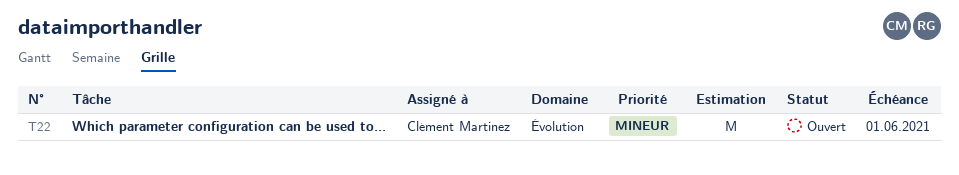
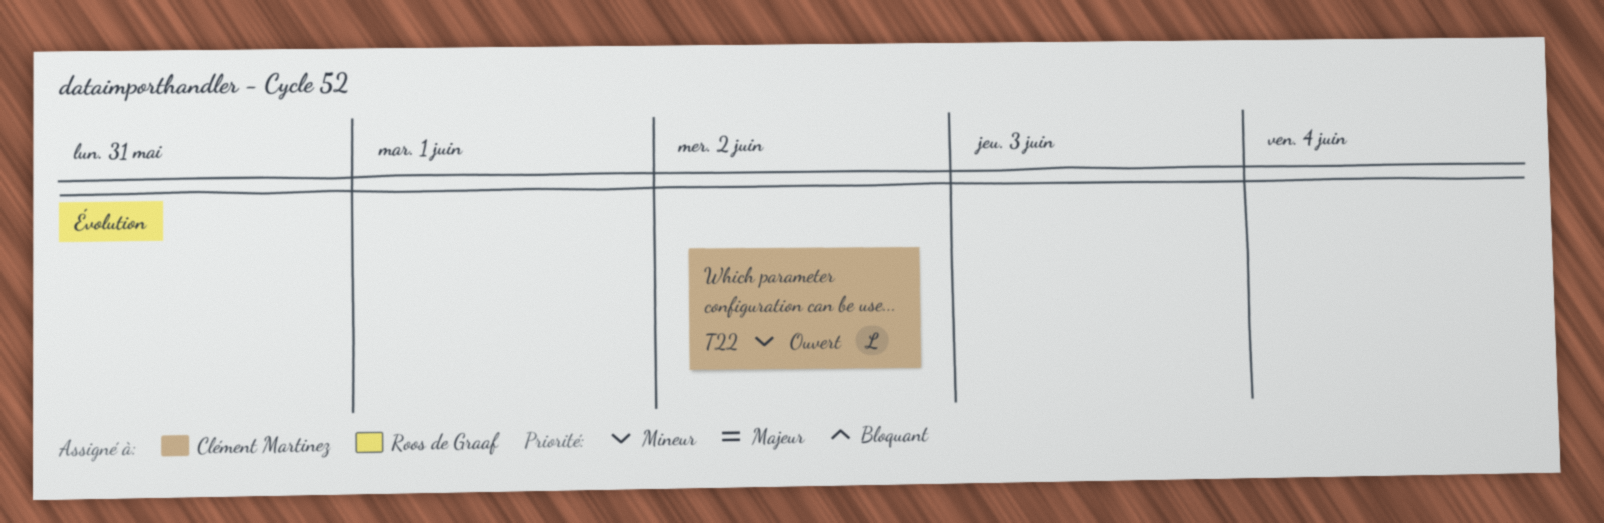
T22, estimate: M -> L
T22, due: Jun 1 -> Jun 2

